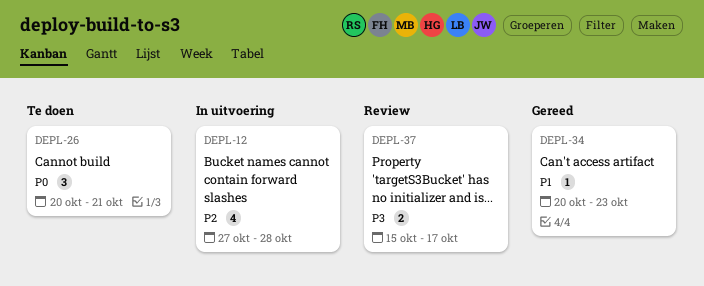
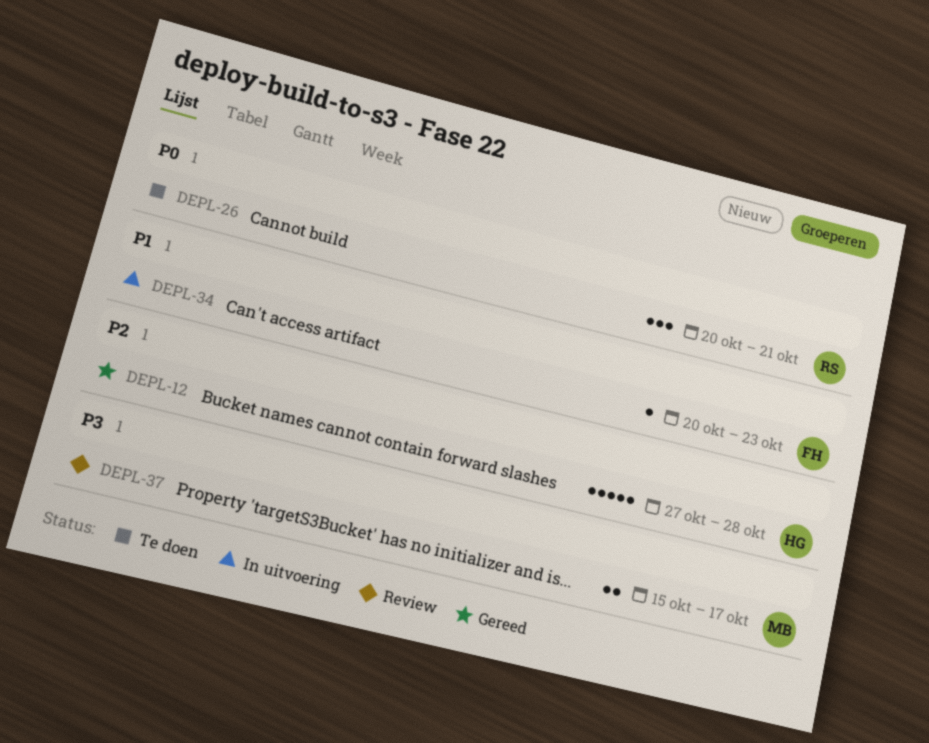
DEPL-12, status: In uitvoering -> Gereed
DEPL-12, estimate: 4 -> 5
DEPL-34, status: Gereed -> In uitvoering

